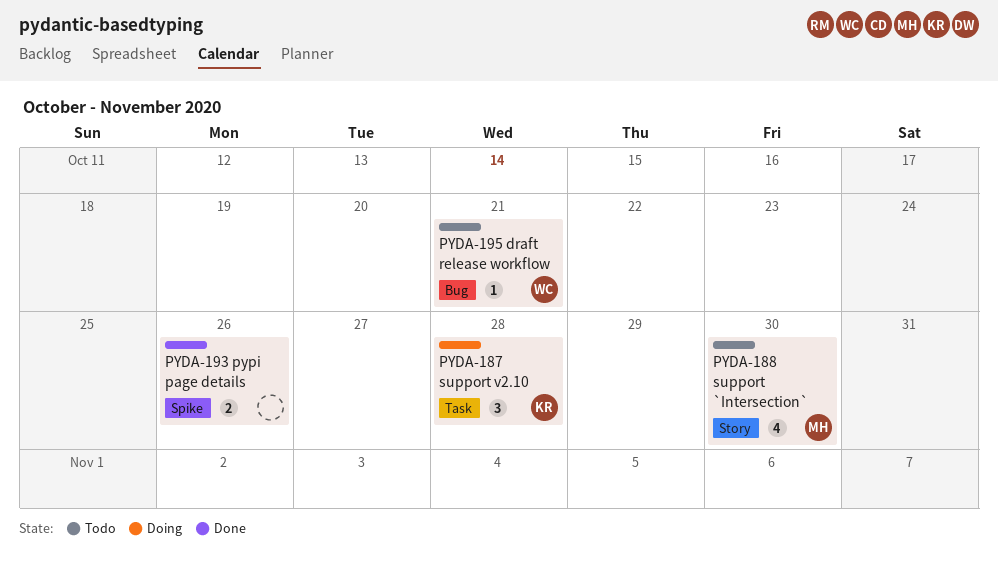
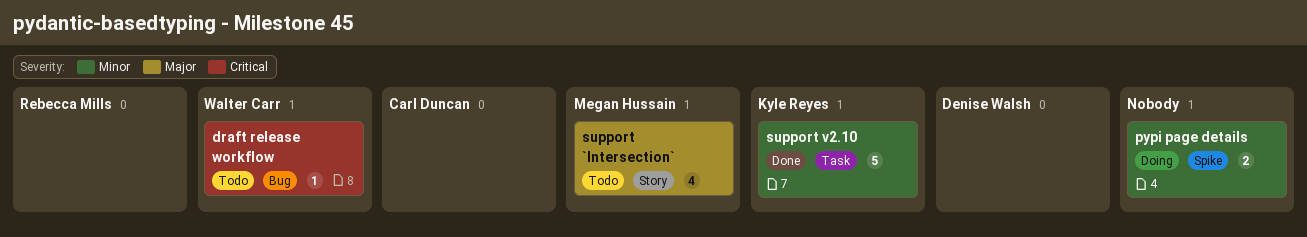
pypi page details, status: Done -> Doing
support v2.10, status: Doing -> Done
support v2.10, estimate: 3 -> 5

